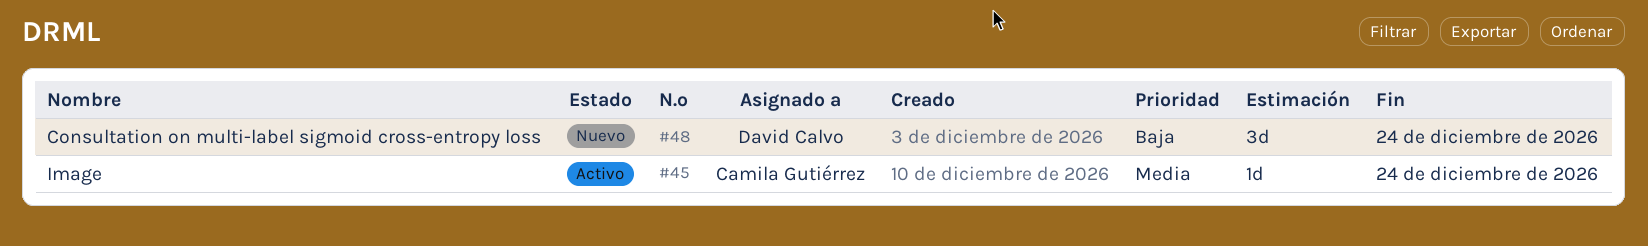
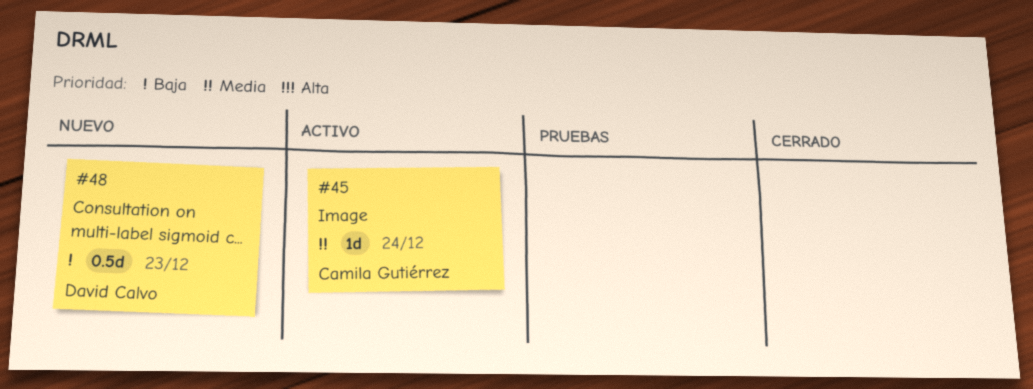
#48, estimate: 3d -> 0.5d
#48, due: Dec 24 -> Dec 23

